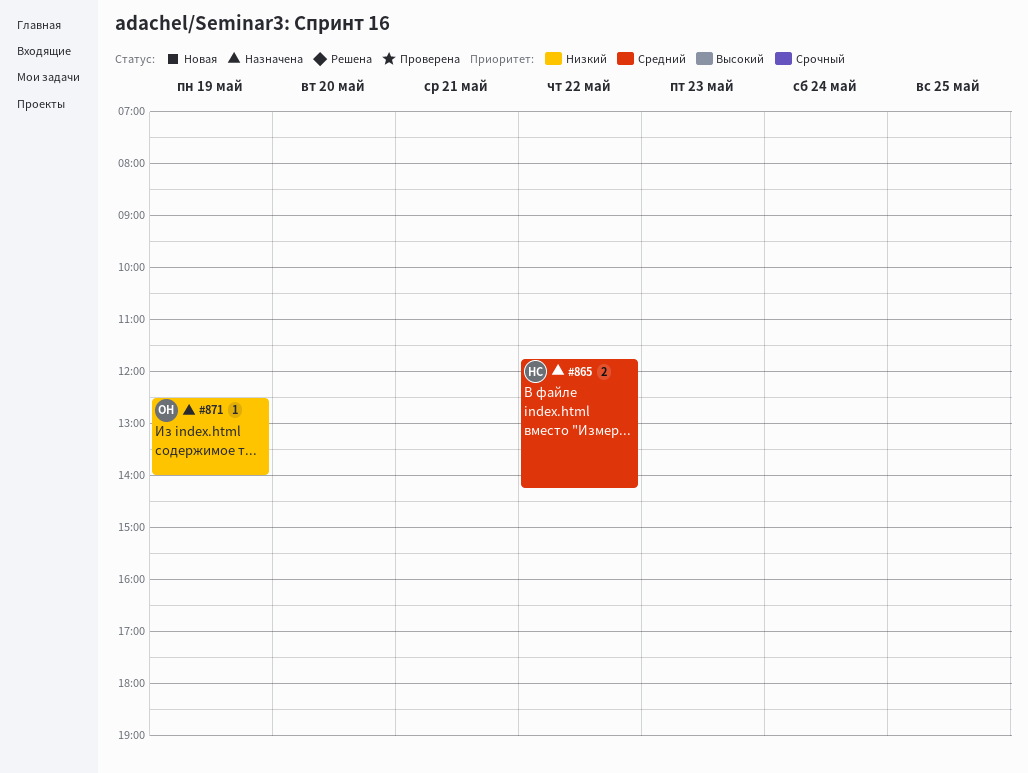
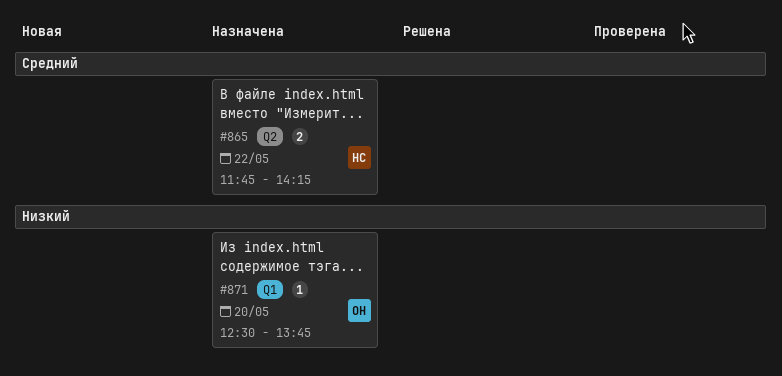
#871, day: May 19 -> May 20
#871, ends: 14:00 -> 13:45

